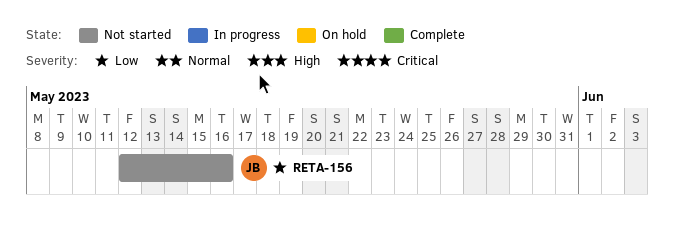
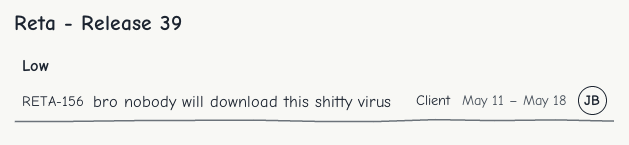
RETA-156, start: May 12 -> May 11
RETA-156, due: May 16 -> May 18

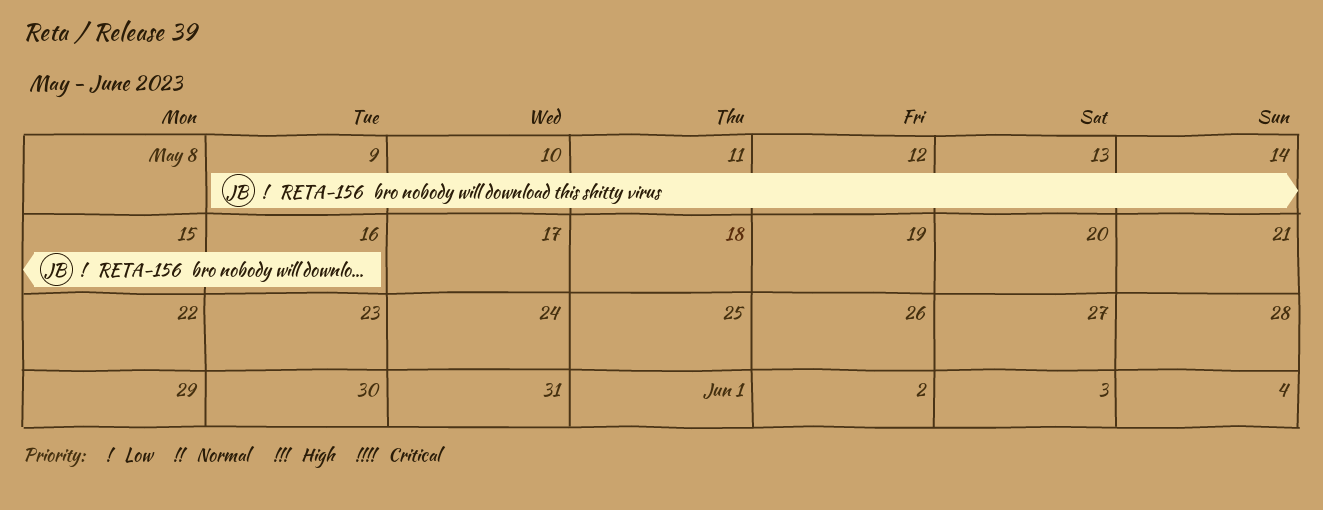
RETA-156, start: May 11 -> May 9
RETA-156, due: May 18 -> May 16

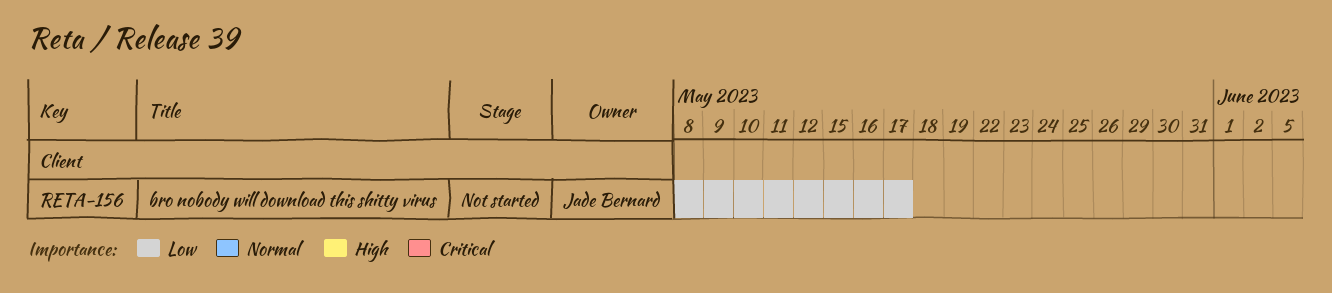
RETA-156, start: May 9 -> May 8
RETA-156, due: May 16 -> May 17

